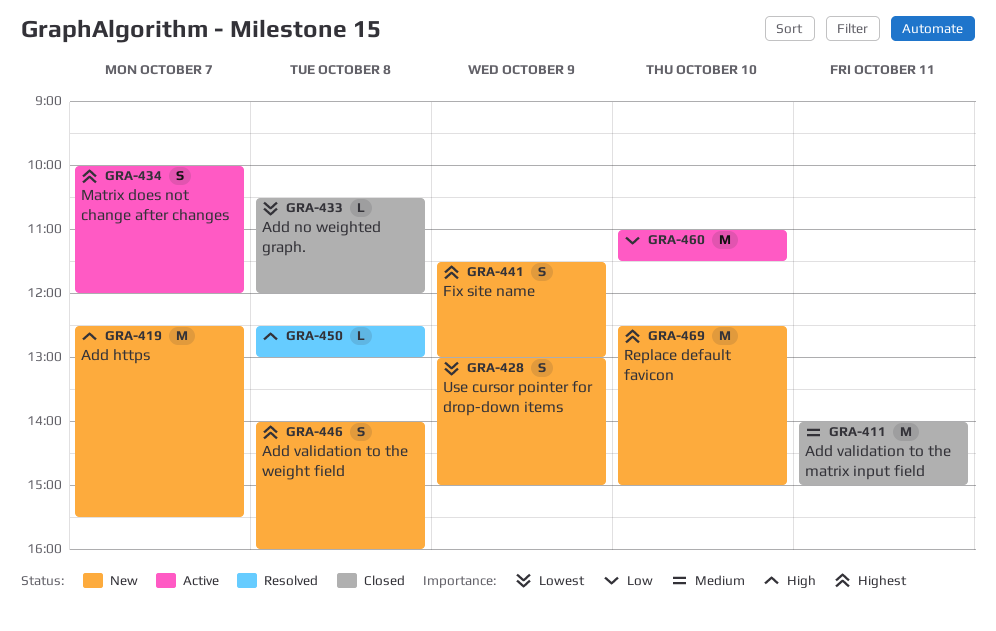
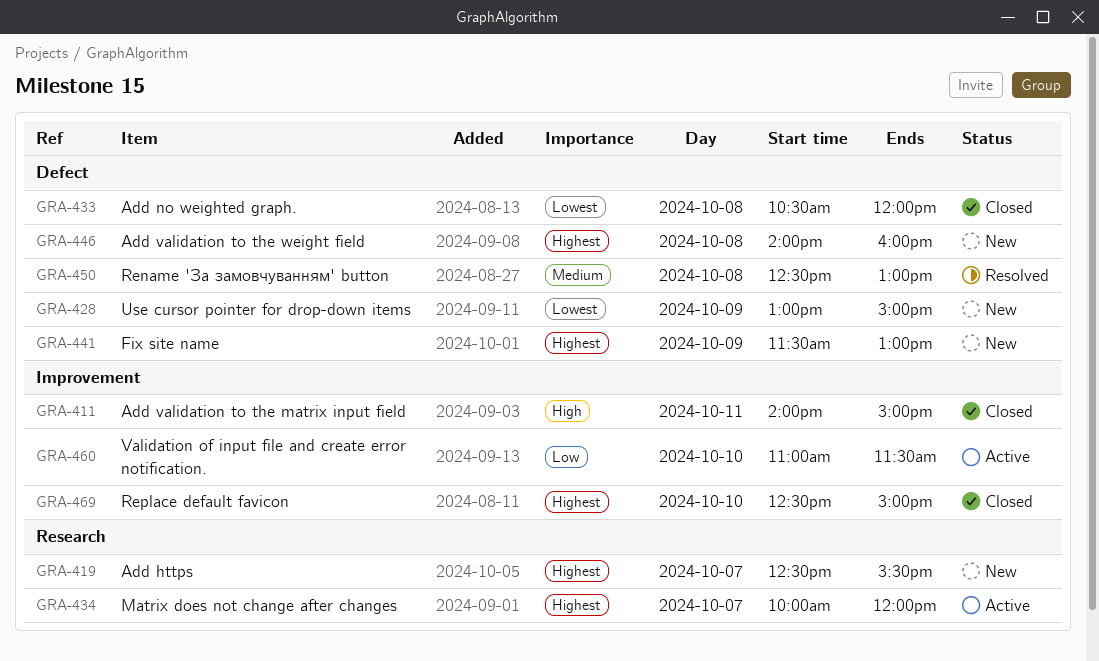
GRA-411, priority: Medium -> High
GRA-419, priority: High -> Highest
GRA-450, priority: High -> Medium
GRA-469, status: New -> Closed

